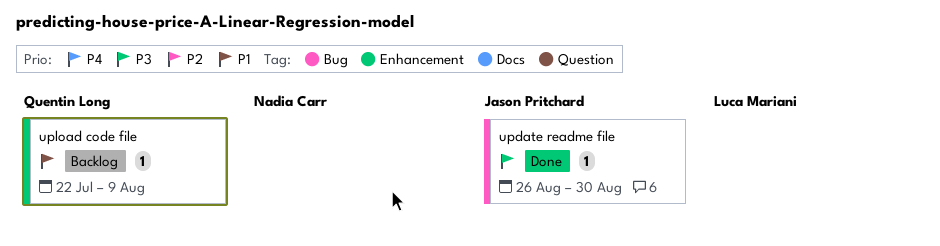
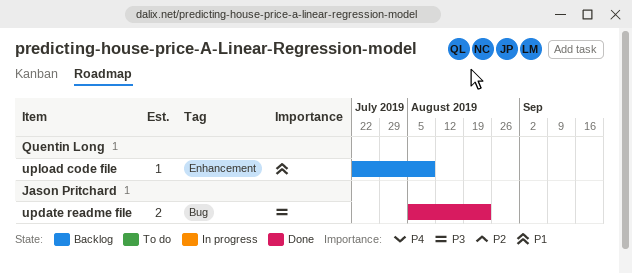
update readme file, estimate: 1 -> 2
update readme file, start: Aug 26 -> Aug 5
update readme file, due: Aug 30 -> Aug 23

